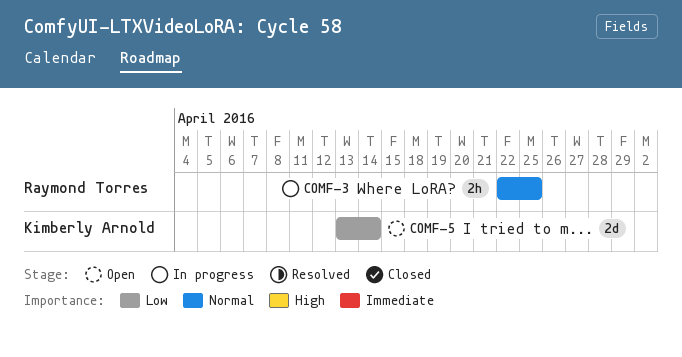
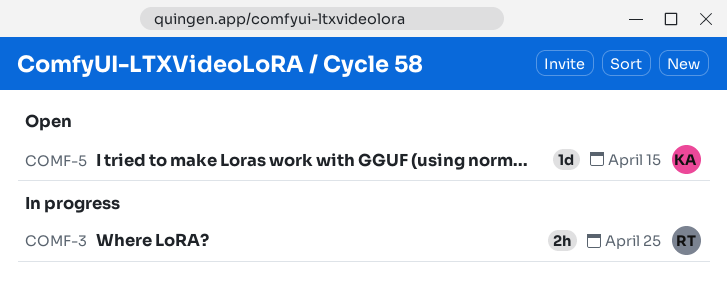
COMF-5, estimate: 2d -> 1d
COMF-5, due: Apr 14 -> Apr 15

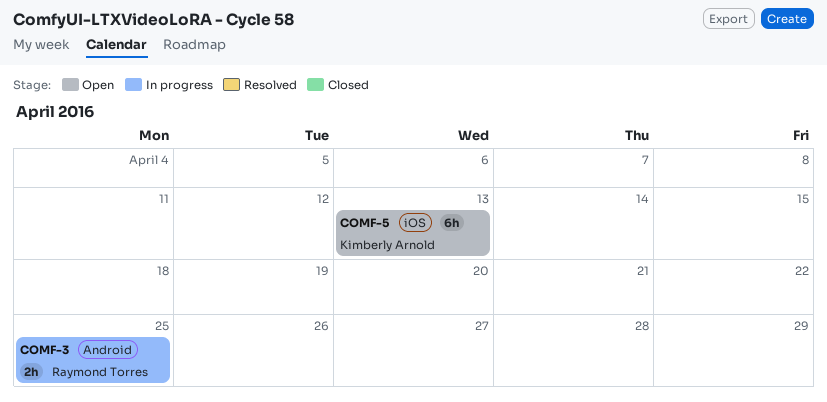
COMF-5, estimate: 1d -> 6h
COMF-5, due: Apr 15 -> Apr 13

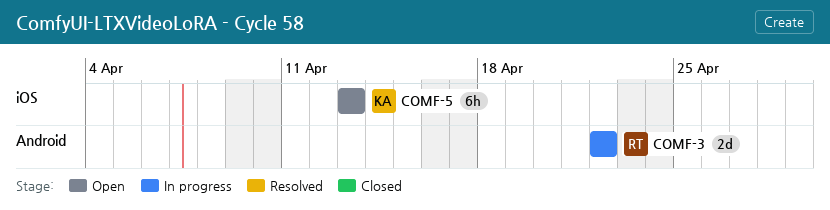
COMF-3, estimate: 2h -> 2d
COMF-3, due: Apr 25 -> Apr 22

